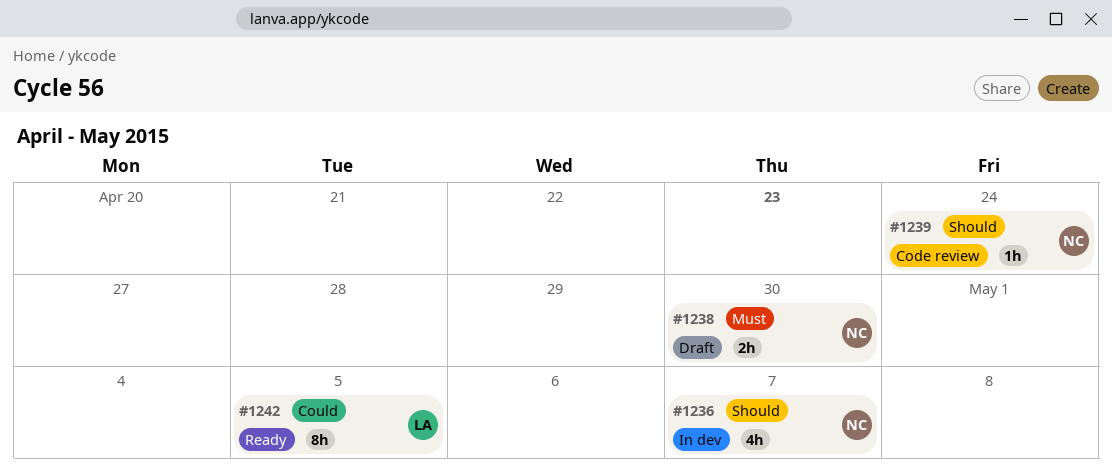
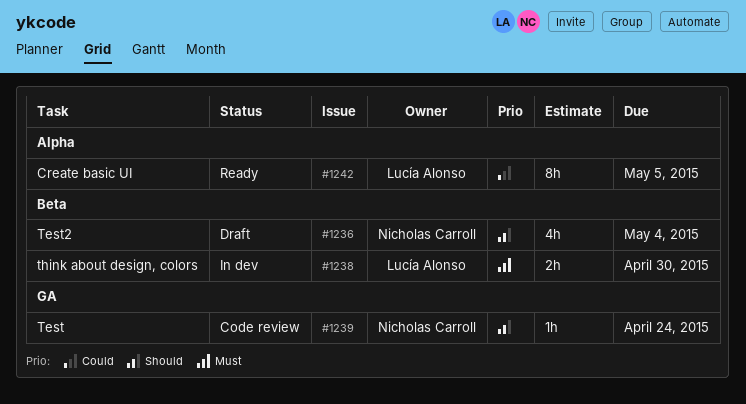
#1236, status: In dev -> Draft
#1236, due: May 7 -> May 4
#1238, status: Draft -> In dev
#1238, owner: Nicholas Carroll -> Lucía Alonso

